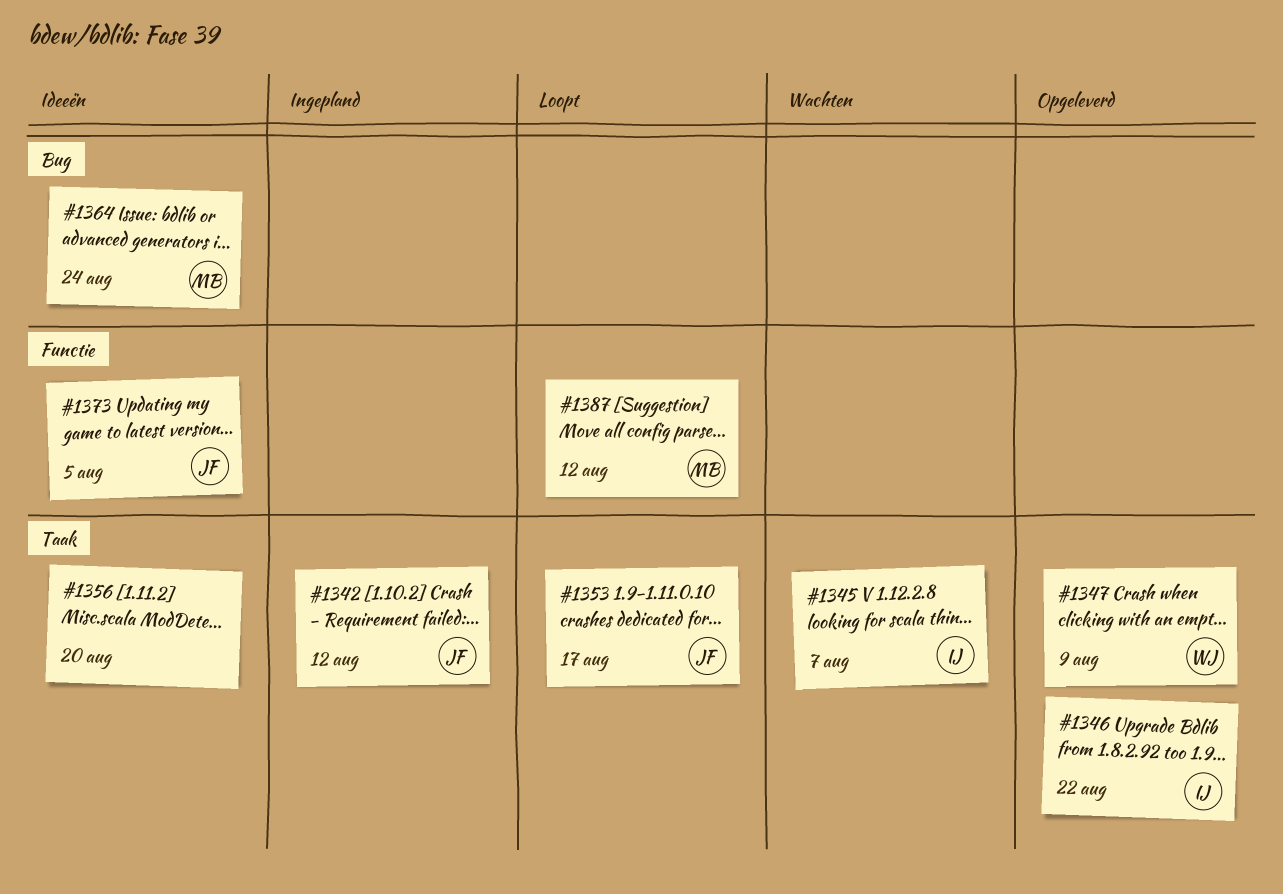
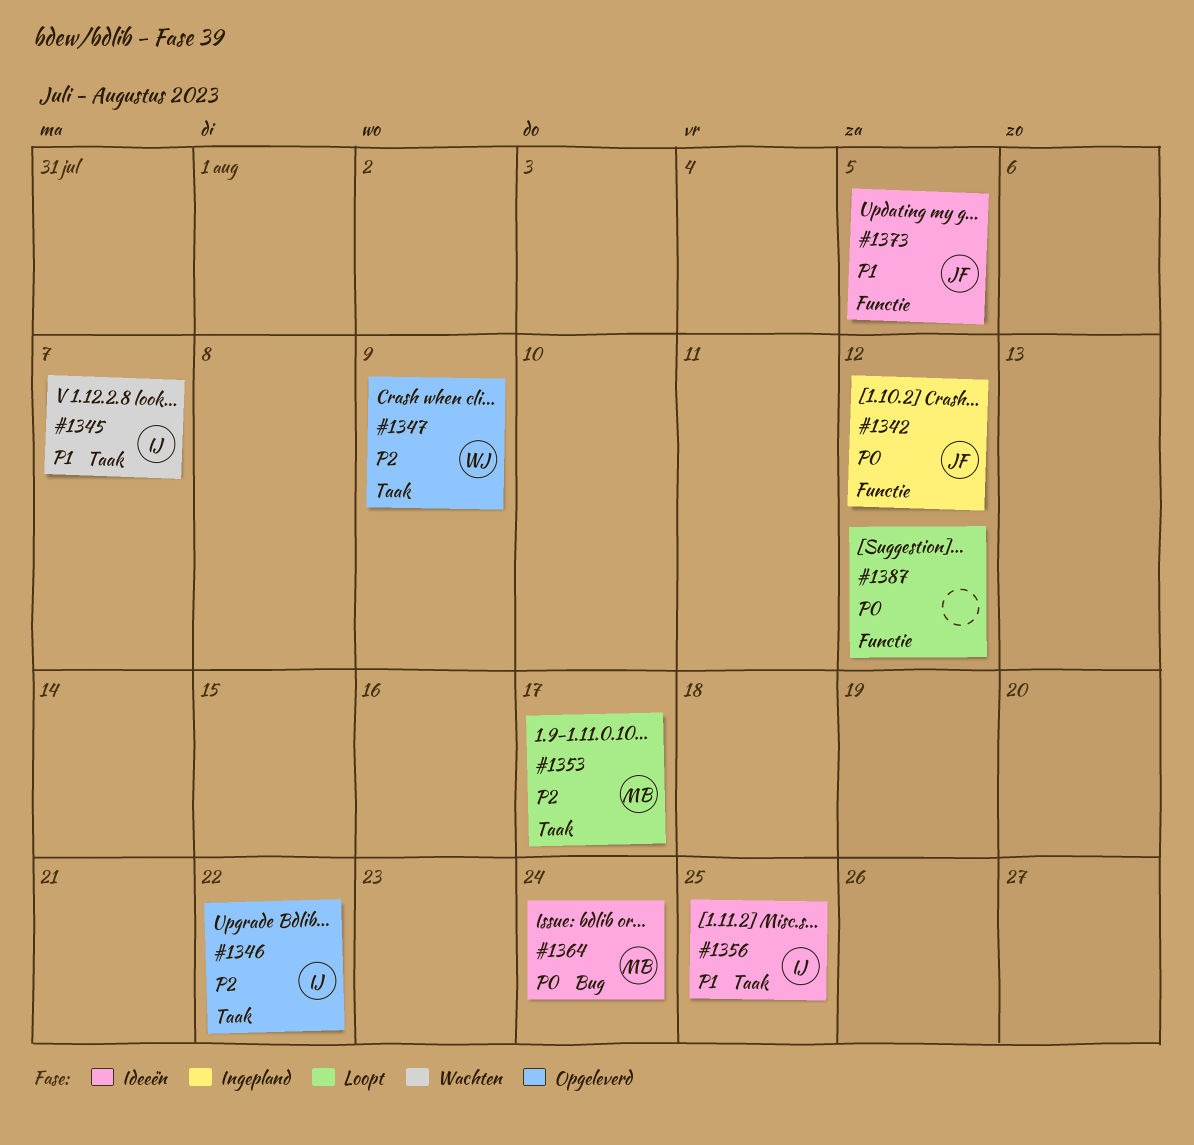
#1342, label: Taak -> Functie
#1353, owner: JF -> MB
#1356, owner: none -> IJ
#1356, due: Aug 20 -> Aug 25
#1387, owner: MB -> none

